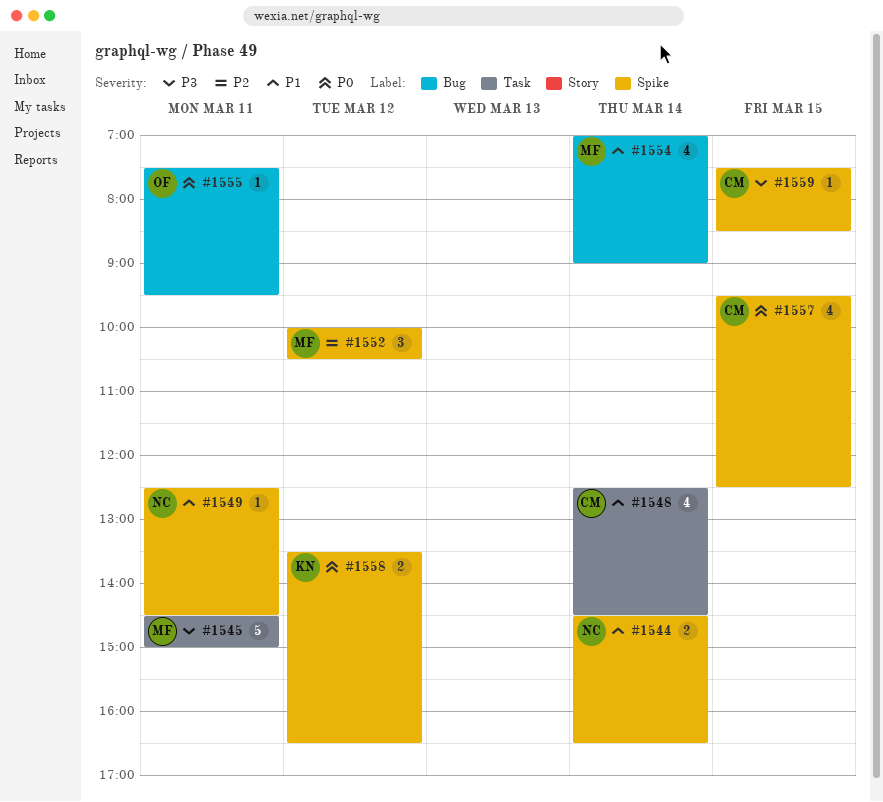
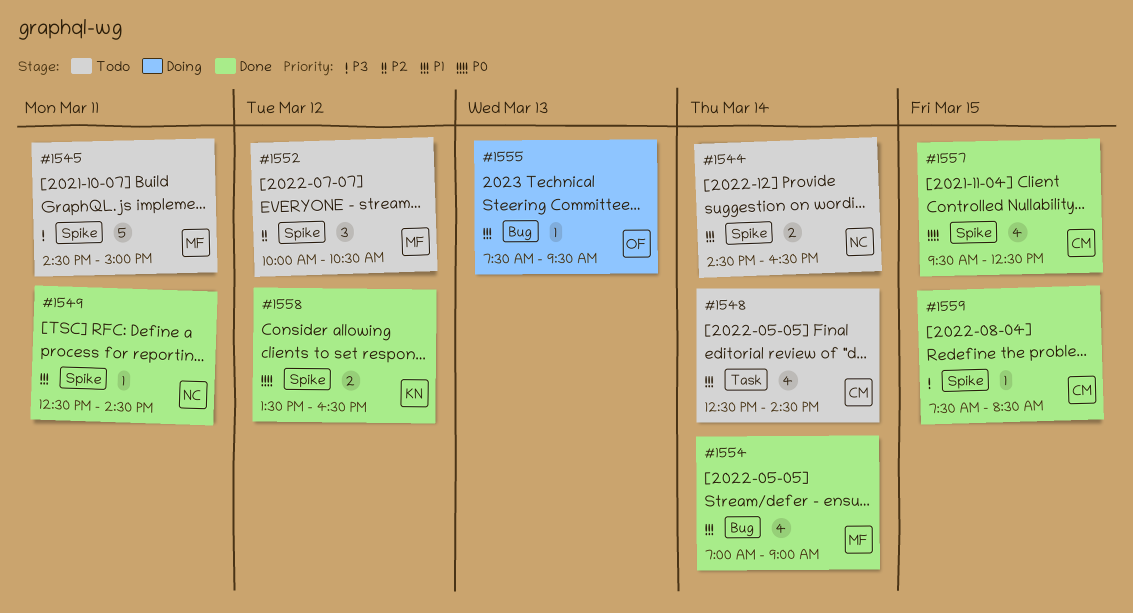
#1545, label: Task -> Spike
#1555, priority: P0 -> P1
#1555, day: Mar 11 -> Mar 13

